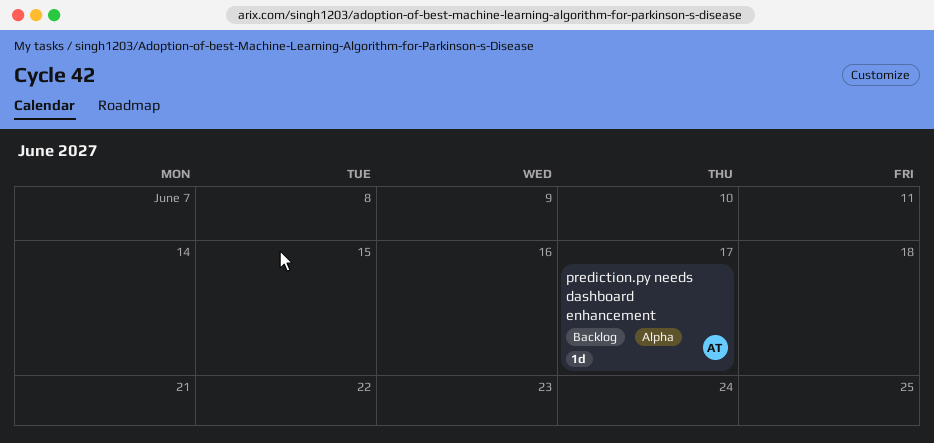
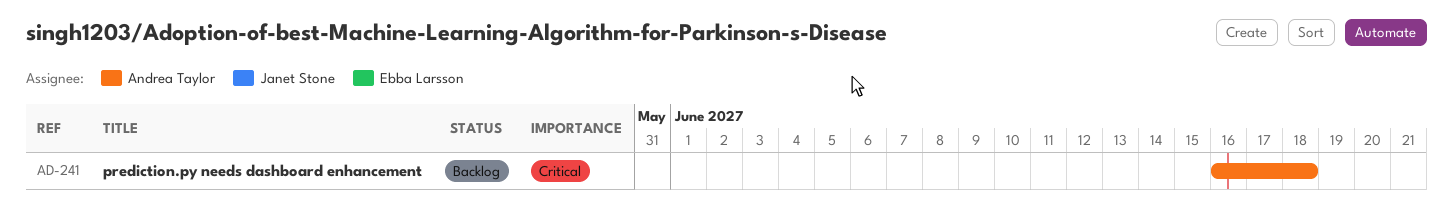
prediction.py needs dashboard enhancement, due: Jun 17 -> Jun 18

